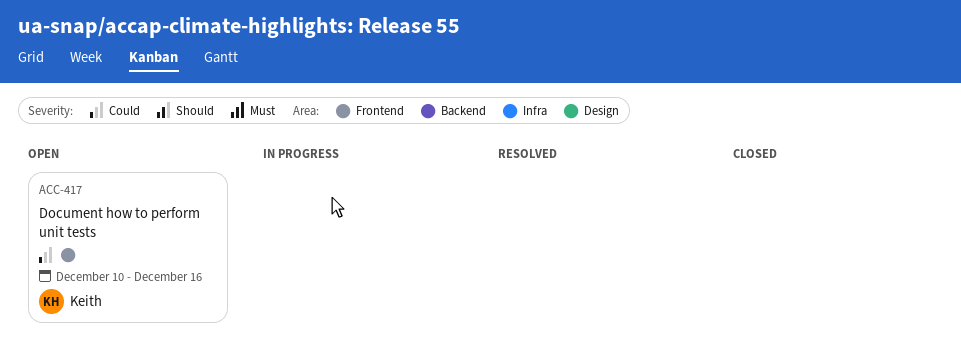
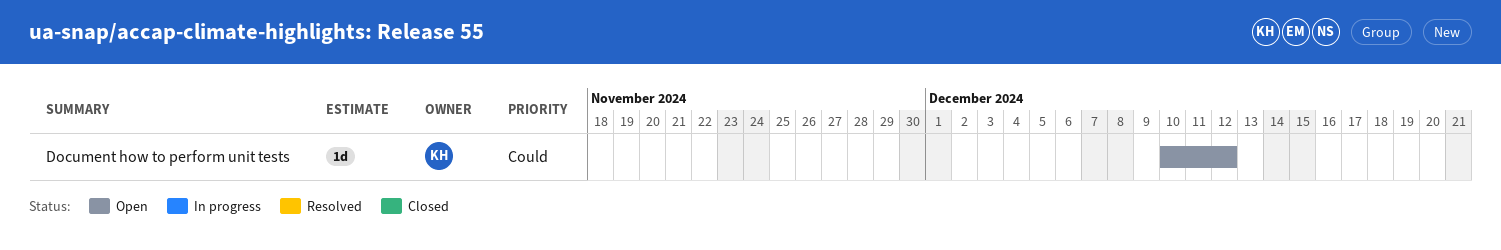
Document how to perform unit tests, due: Dec 16 -> Dec 12

